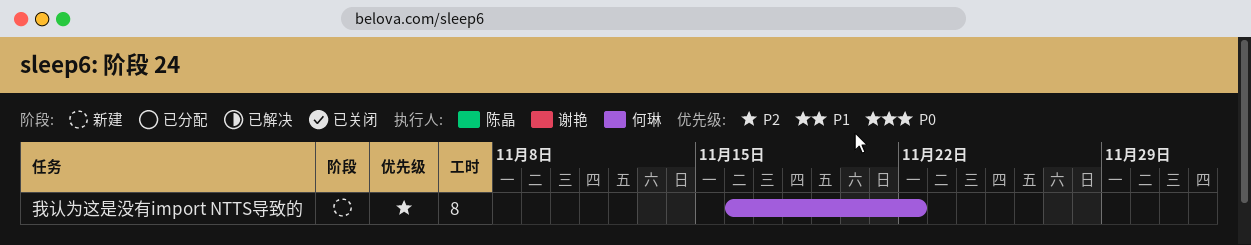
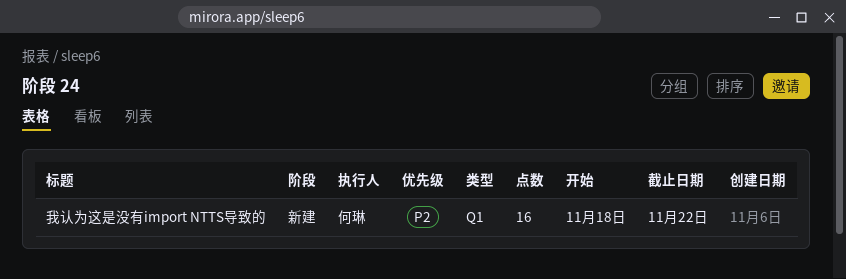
我认为这是没有import NTTS导致的, estimate: 8 -> 16
我认为这是没有import NTTS导致的, start: Nov 16 -> Nov 18

